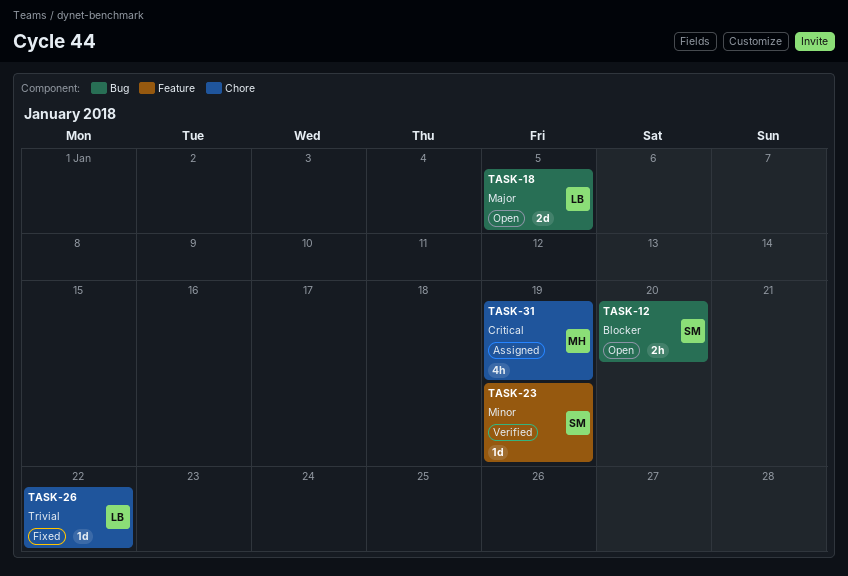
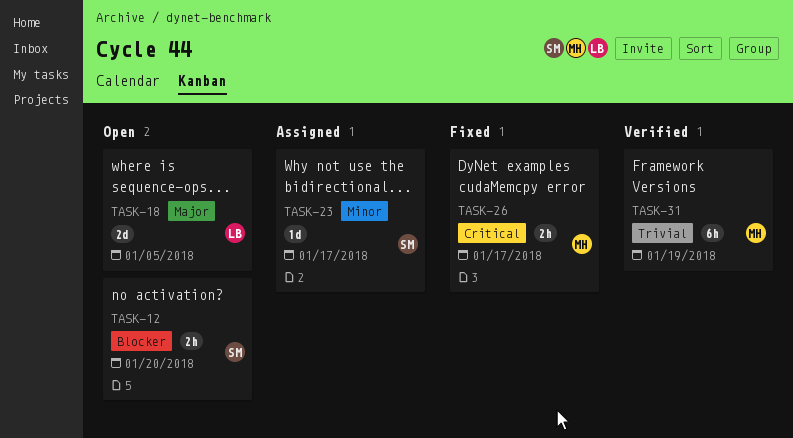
TASK-23, status: Verified -> Assigned
TASK-23, due: Jan 19 -> Jan 17
TASK-26, owner: LB -> MH
TASK-26, priority: Trivial -> Critical
TASK-26, estimate: 1d -> 2h
TASK-26, due: Jan 22 -> Jan 17
TASK-31, status: Assigned -> Verified
TASK-31, priority: Critical -> Trivial
TASK-31, estimate: 4h -> 6h

